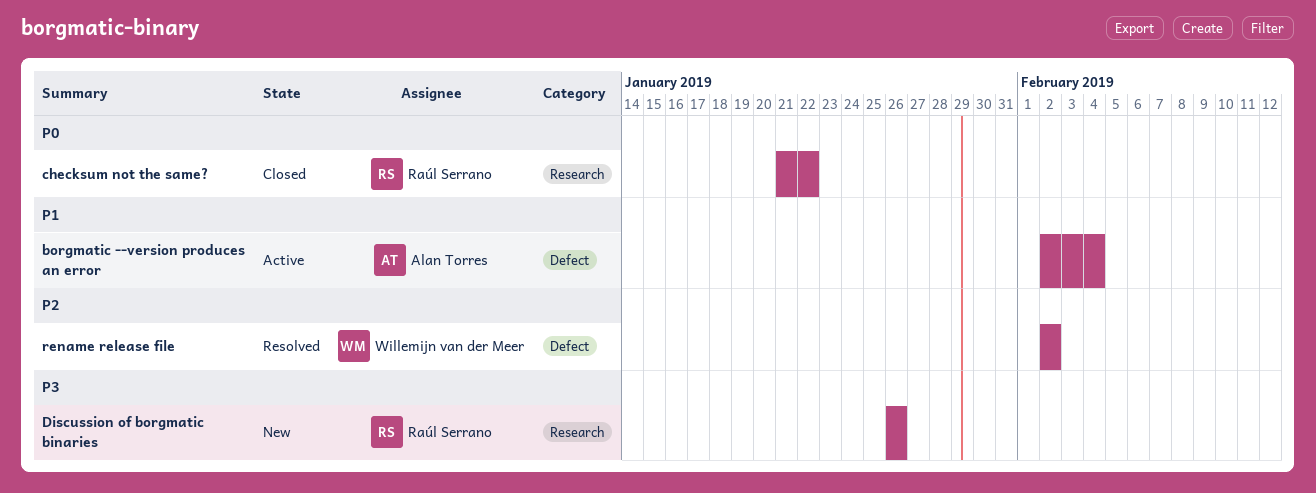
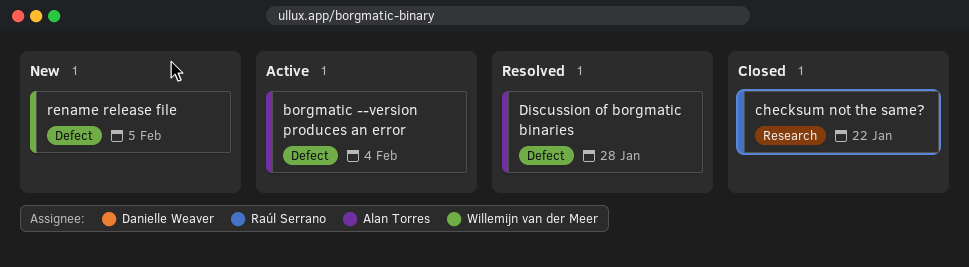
Discussion of borgmatic binaries, status: New -> Resolved
Discussion of borgmatic binaries, owner: Raúl Serrano -> Alan Torres
Discussion of borgmatic binaries, label: Research -> Defect
Discussion of borgmatic binaries, due: Jan 26 -> Jan 28
rename release file, status: Resolved -> New
rename release file, due: Feb 2 -> Feb 5

